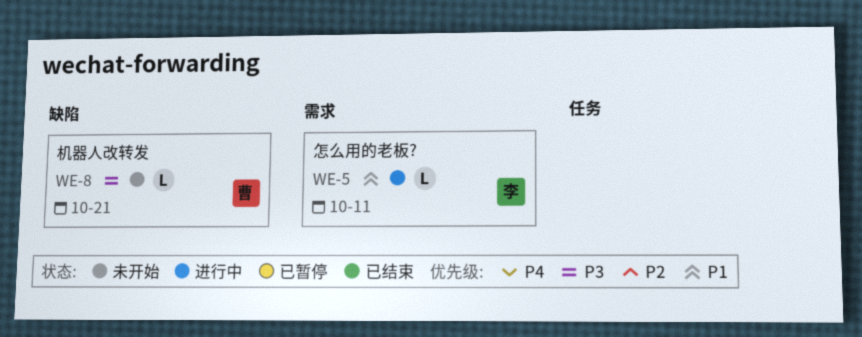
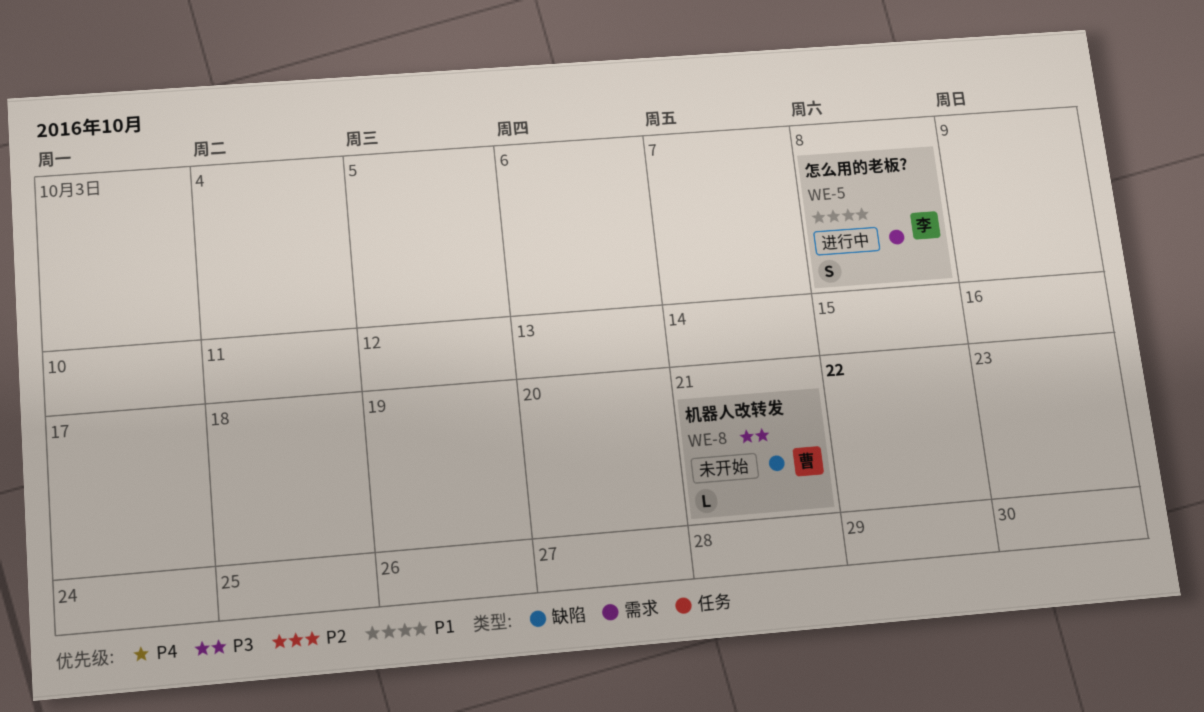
WE-5, estimate: L -> S
WE-5, due: Oct 11 -> Oct 8

